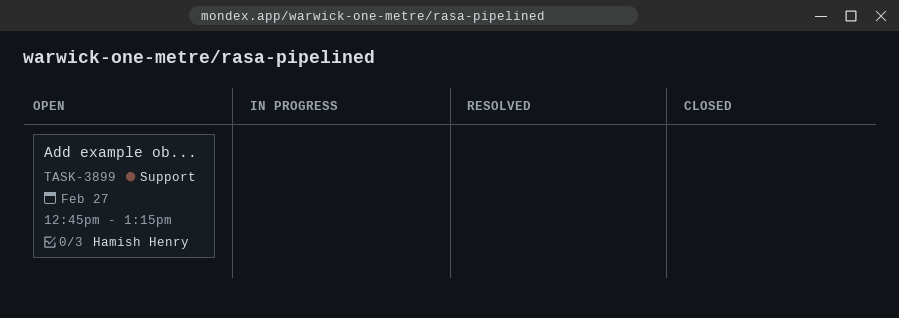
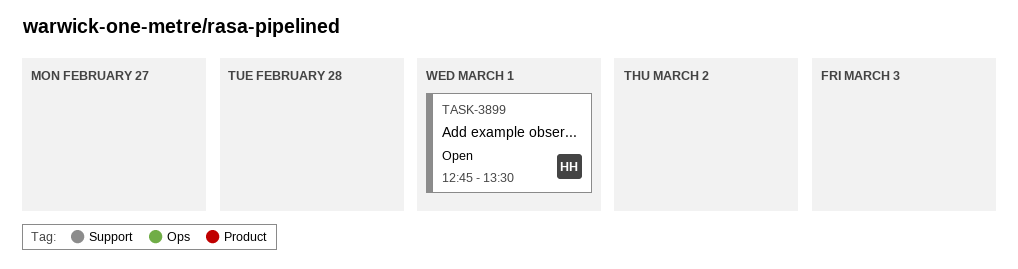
TASK-3899, day: Feb 27 -> Mar 1
TASK-3899, ends: 13:15 -> 13:30

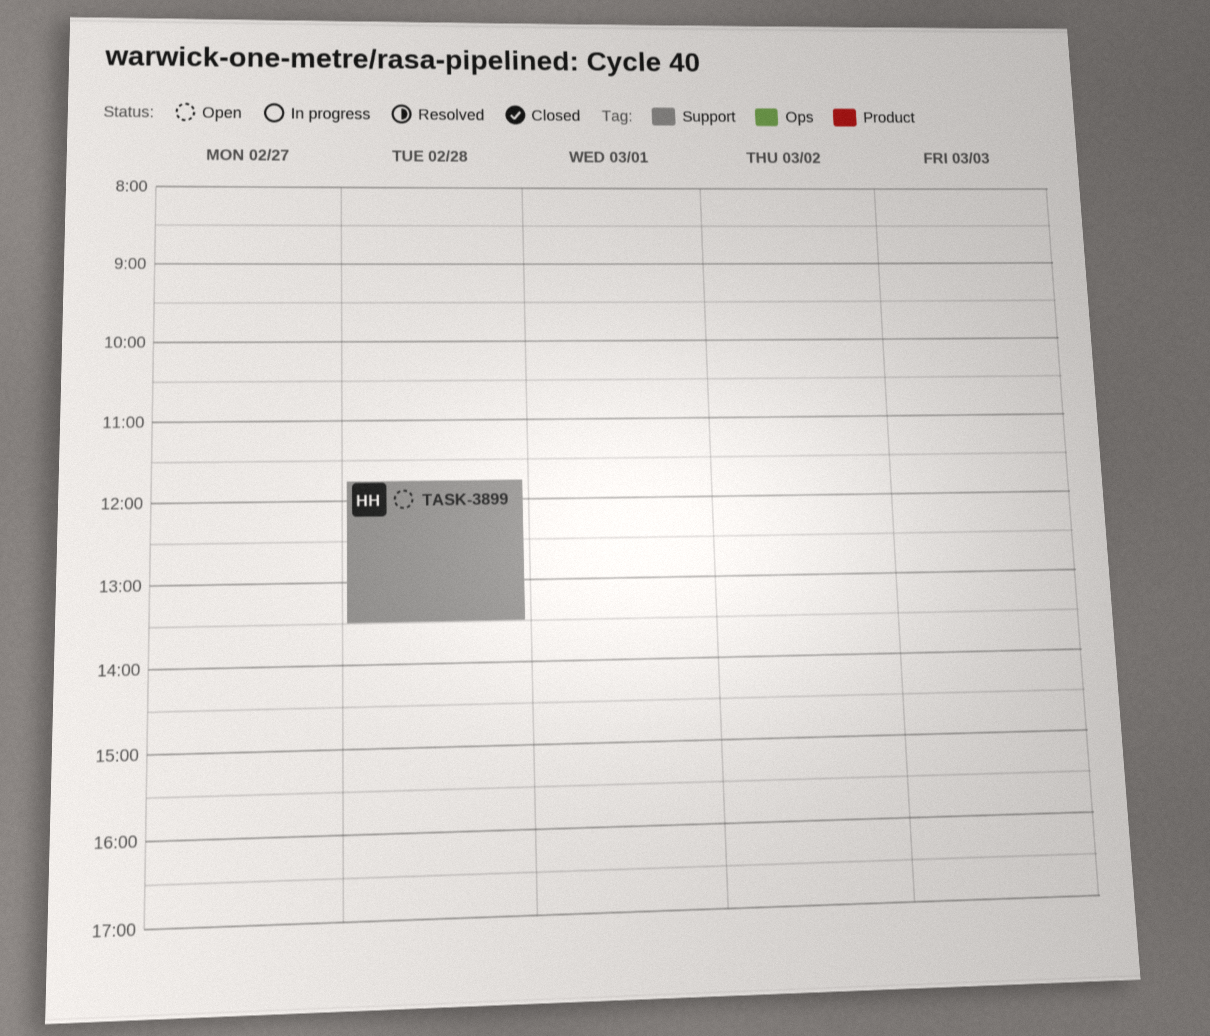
TASK-3899, day: Mar 1 -> Feb 28
TASK-3899, begins: 12:45 -> 11:45

